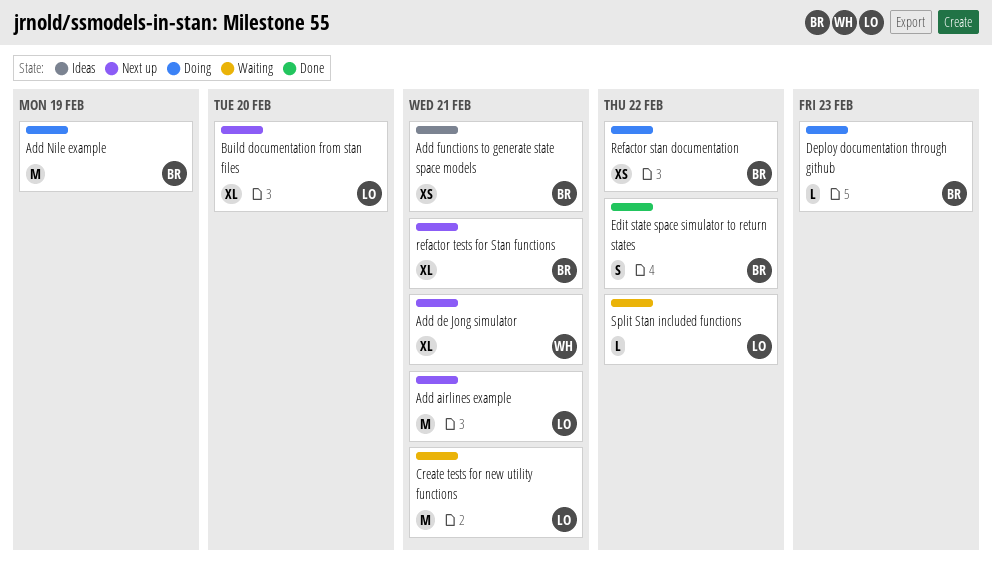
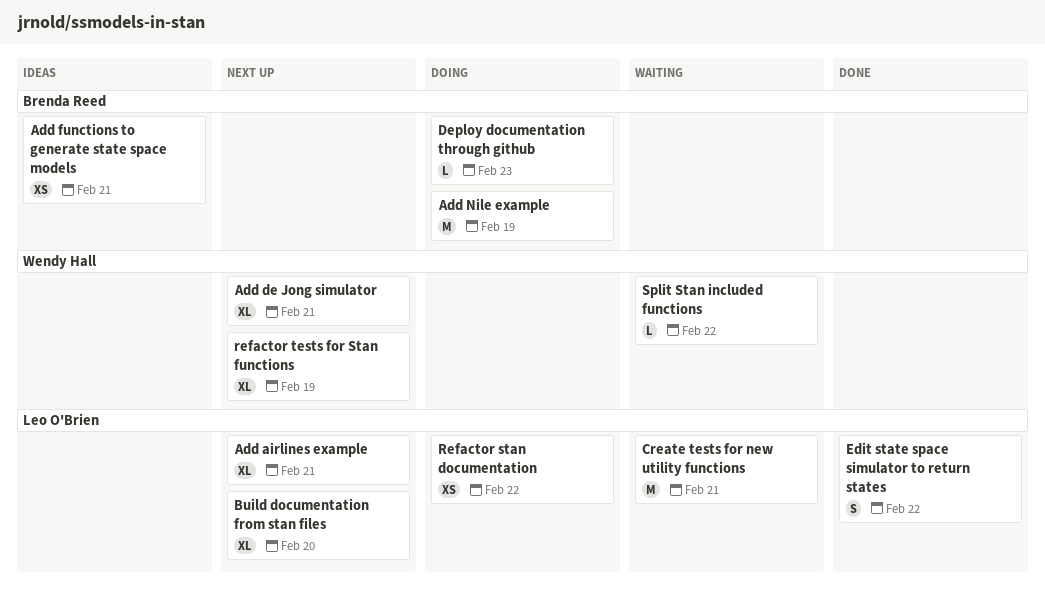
Add airlines example, estimate: M -> XL
Edit state space simulator to return states, owner: Brenda Reed -> Leo O'Brien
Refactor stan documentation, owner: Brenda Reed -> Leo O'Brien
refactor tests for Stan functions, owner: Brenda Reed -> Wendy Hall
refactor tests for Stan functions, due: Feb 21 -> Feb 19
Split Stan included functions, owner: Leo O'Brien -> Wendy Hall

